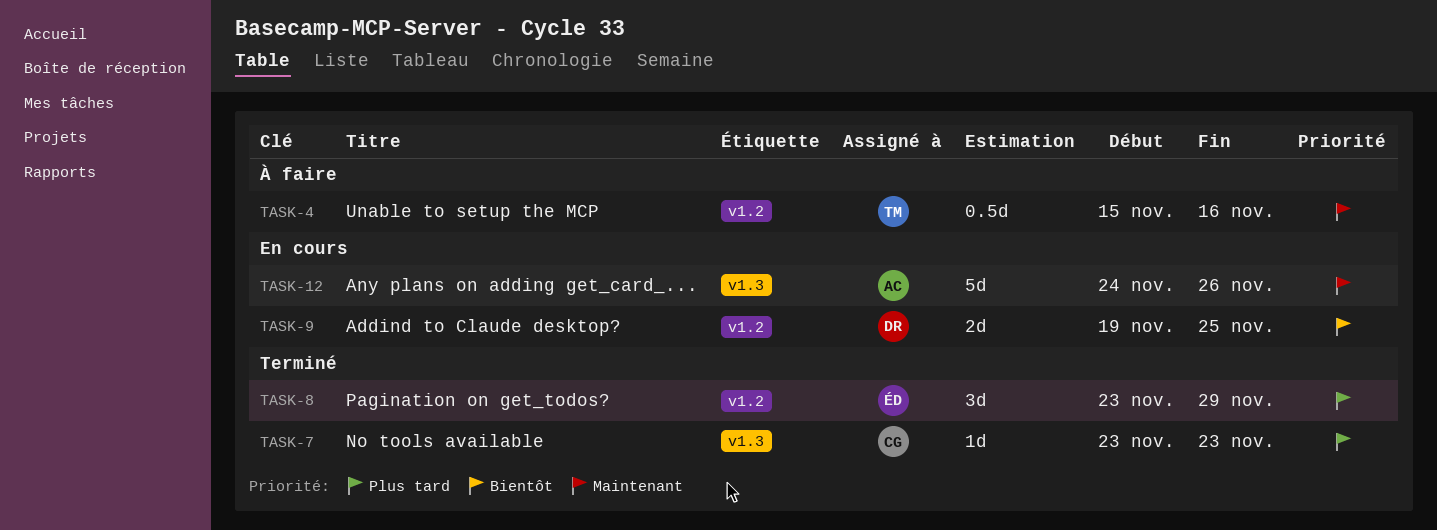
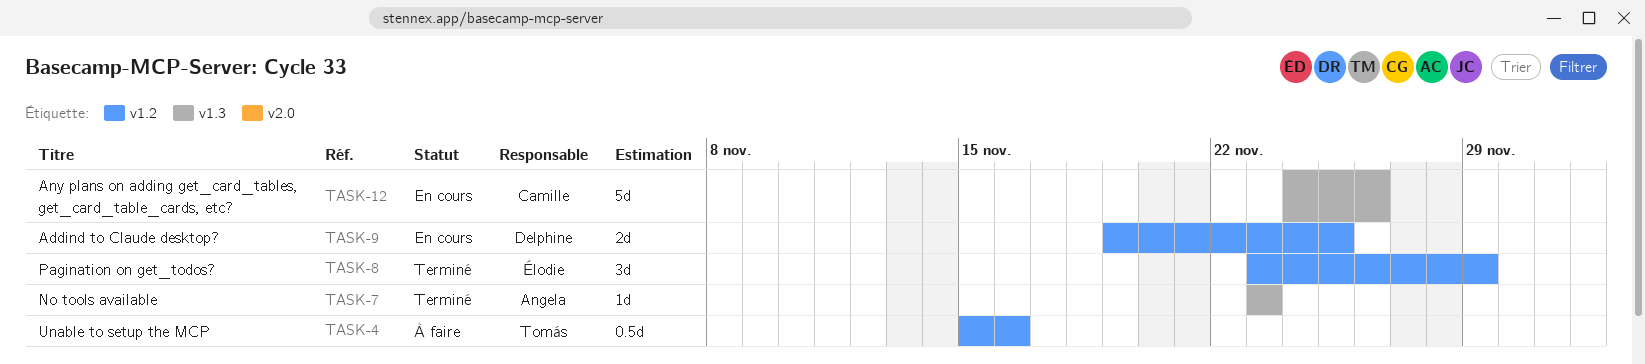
TASK-7, owner: Camille -> Angela
TASK-12, owner: Angela -> Camille

